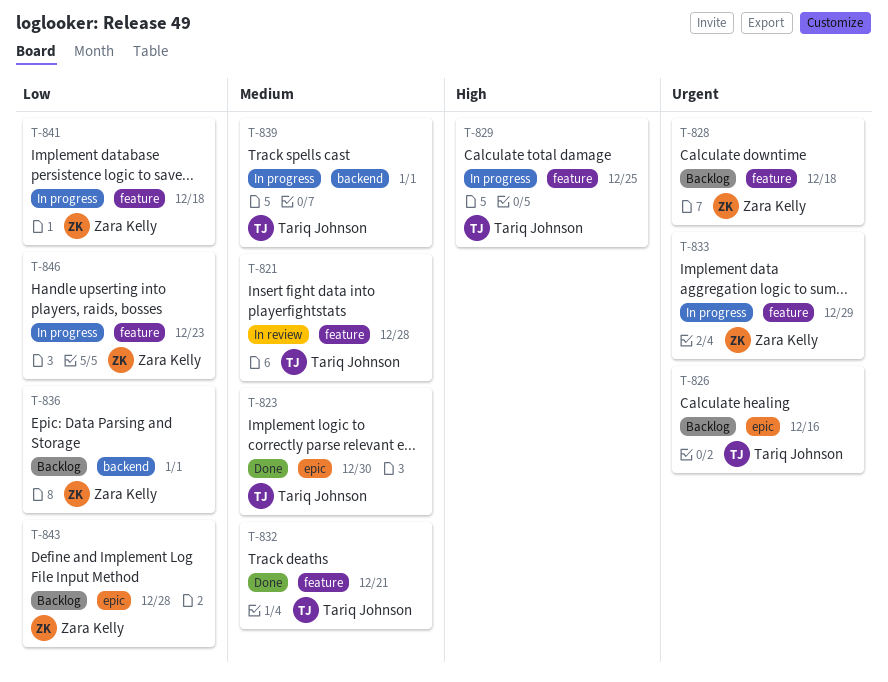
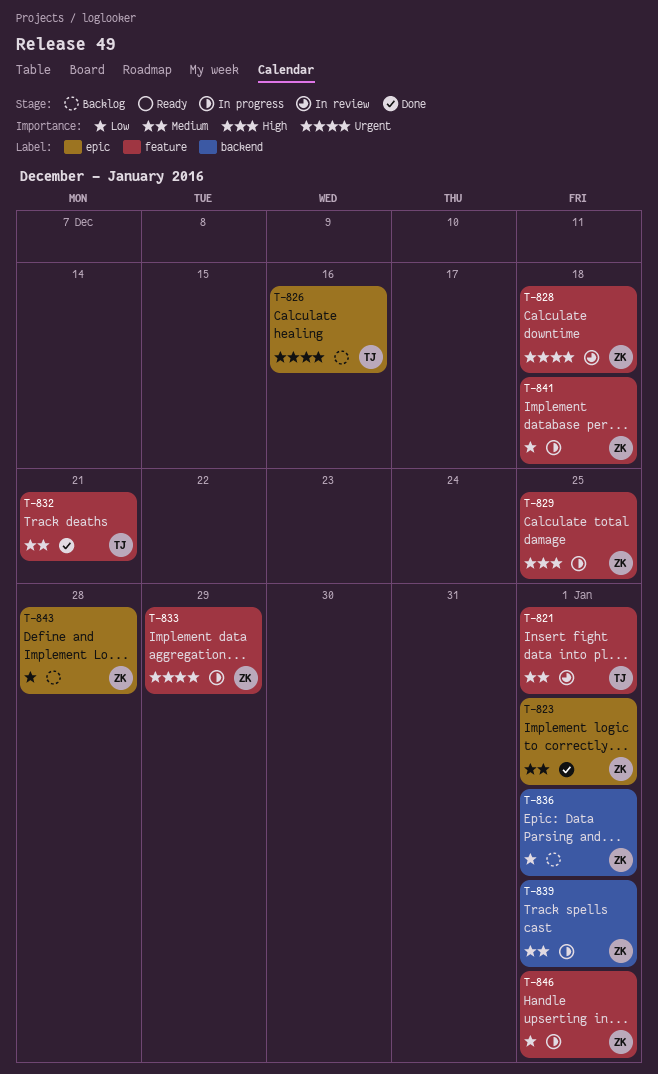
T-821, due: Dec 28 -> Jan 1
T-823, owner: Tariq Johnson -> Zara Kelly
T-823, due: Dec 30 -> Jan 1
T-828, status: Backlog -> In review
T-829, owner: Tariq Johnson -> Zara Kelly
T-839, owner: Tariq Johnson -> Zara Kelly
T-846, due: Dec 23 -> Jan 1

